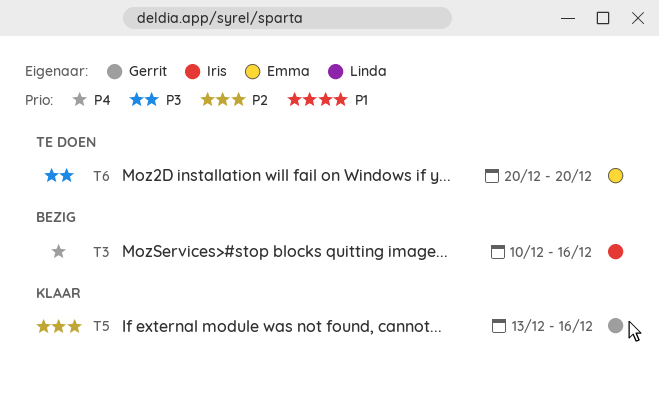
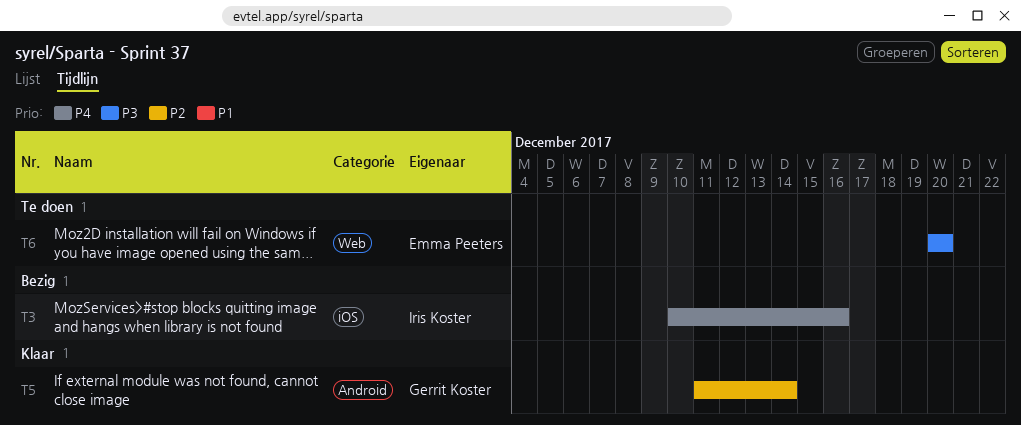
T5, start: Dec 13 -> Dec 11
T5, due: Dec 16 -> Dec 14

